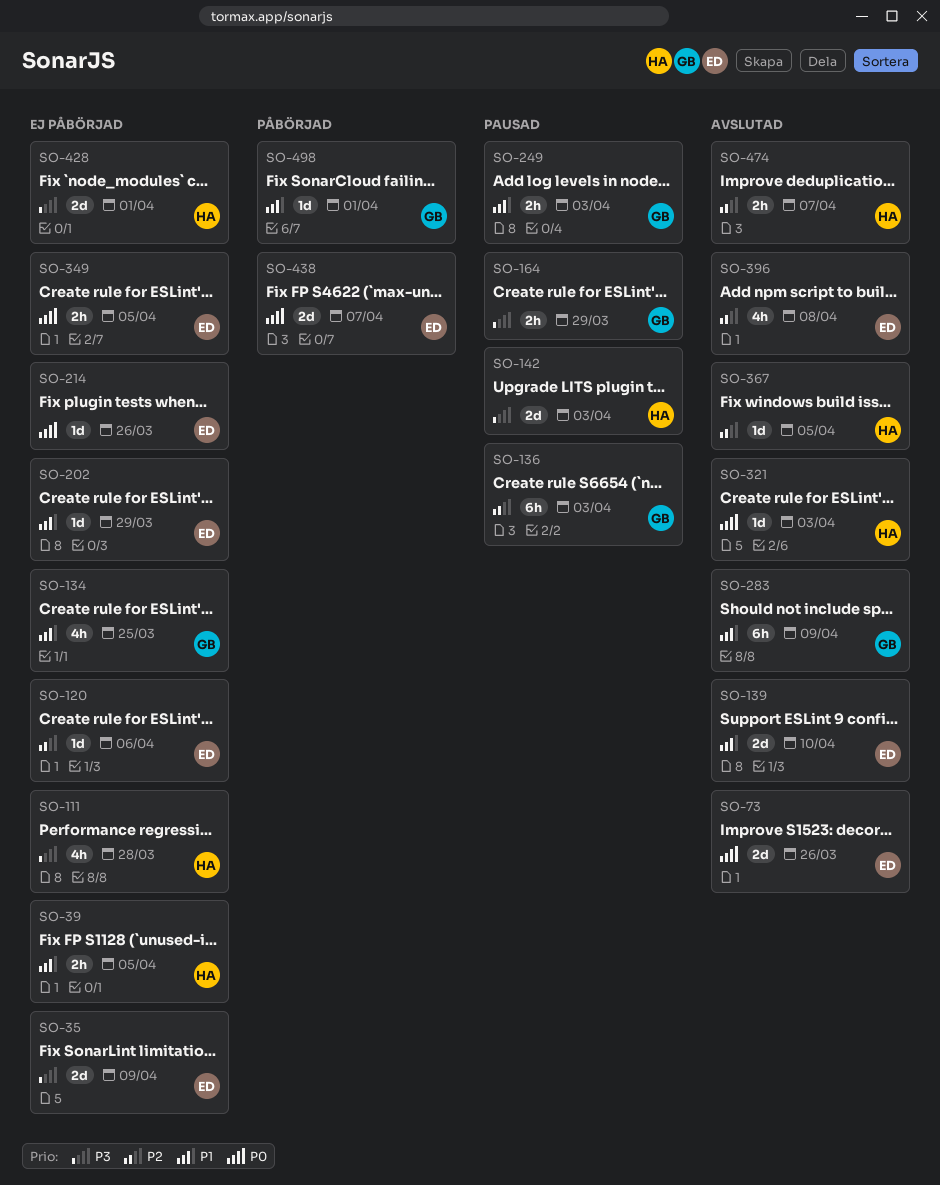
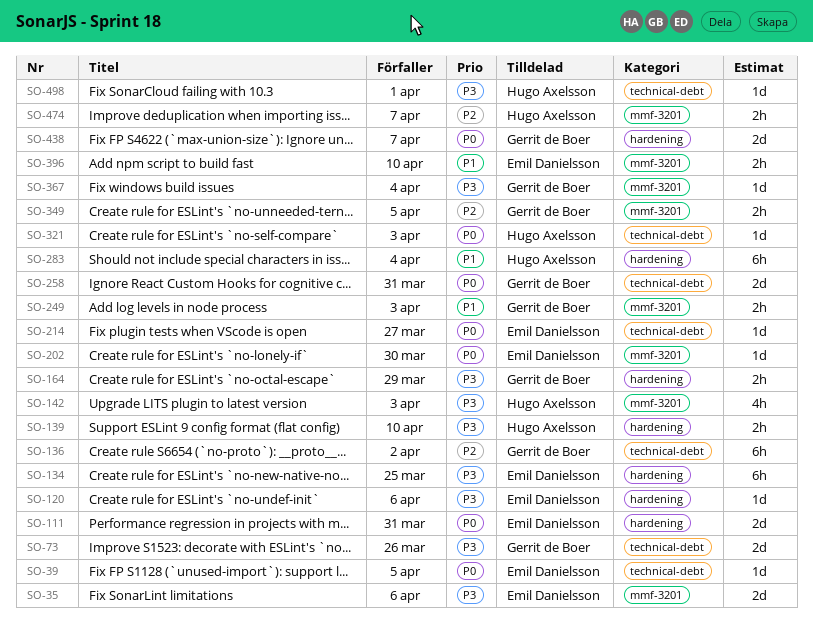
SO-35, due: Apr 9 -> Apr 6
SO-39, owner: Hugo Axelsson -> Emil Danielsson
SO-39, priority: P1 -> P0
SO-39, estimate: 2h -> 1d
SO-73, owner: Emil Danielsson -> Gerrit de Boer
SO-73, priority: P0 -> P3
SO-111, owner: Hugo Axelsson -> Emil Danielsson
SO-111, priority: P3 -> P0
SO-111, estimate: 4h -> 2d
SO-111, due: Mar 28 -> Mar 31
SO-120, priority: P2 -> P3
SO-134, owner: Gerrit de Boer -> Emil Danielsson
SO-134, priority: P1 -> P3
SO-134, estimate: 4h -> 6h
SO-136, due: Apr 3 -> Apr 2
SO-139, owner: Emil Danielsson -> Hugo Axelsson
SO-139, priority: P1 -> P3
SO-139, estimate: 2d -> 2h
SO-142, estimate: 2d -> 4h
SO-202, priority: P1 -> P0
SO-202, due: Mar 29 -> Mar 30
SO-214, due: Mar 26 -> Mar 27
SO-258: none -> present
SO-283, owner: Gerrit de Boer -> Hugo Axelsson
SO-283, due: Apr 9 -> Apr 4
SO-349, owner: Emil Danielsson -> Gerrit de Boer
SO-349, priority: P0 -> P2
SO-367, owner: Hugo Axelsson -> Gerrit de Boer
SO-367, priority: P2 -> P3
SO-367, due: Apr 5 -> Apr 4
SO-396, priority: P2 -> P1
SO-396, estimate: 4h -> 2h
SO-396, due: Apr 8 -> Apr 10
SO-428: present -> none
SO-438, owner: Emil Danielsson -> Gerrit de Boer
SO-498, owner: Gerrit de Boer -> Hugo Axelsson
SO-498, priority: P1 -> P3

